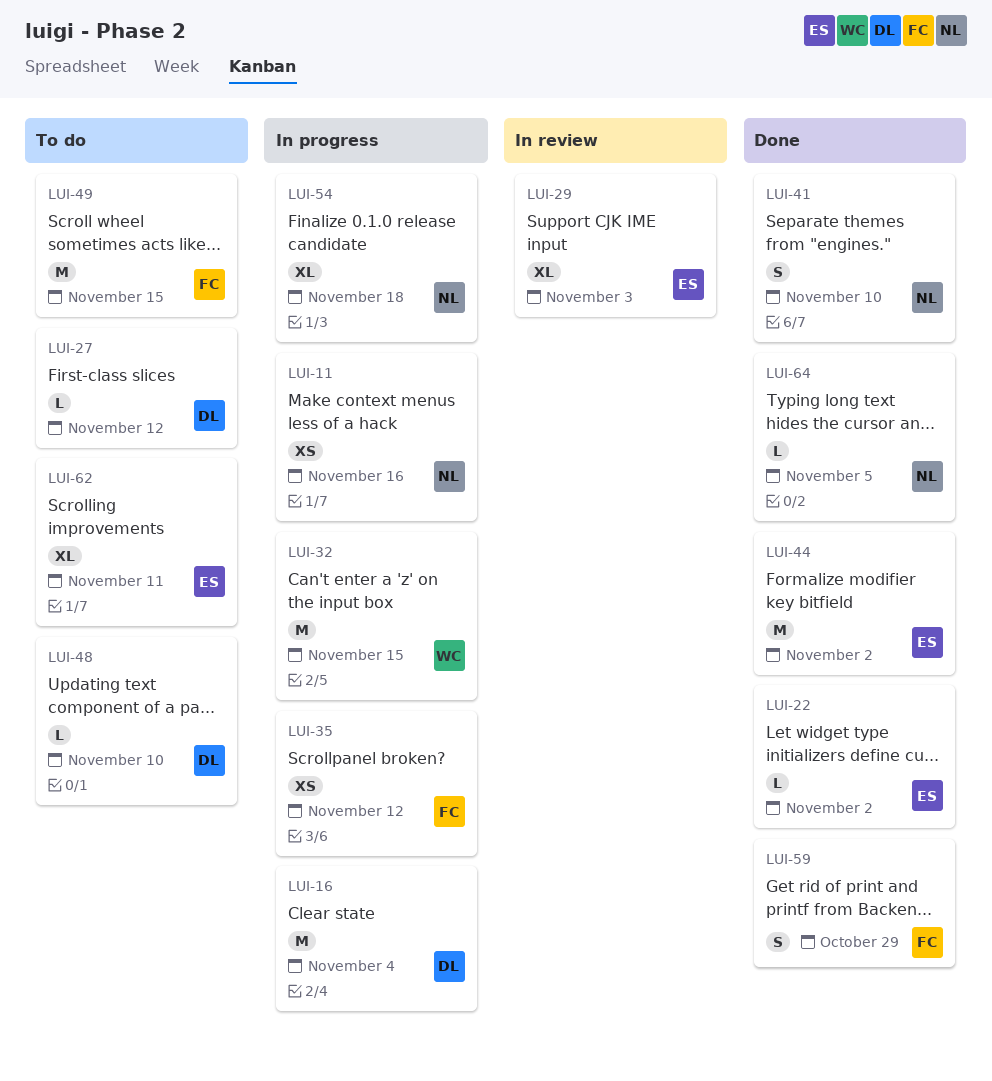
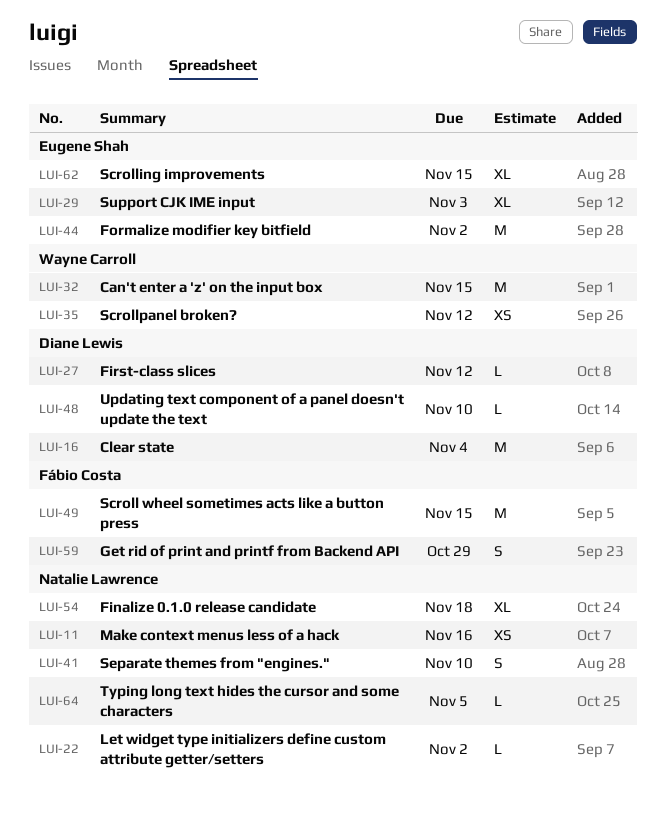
LUI-22, owner: Eugene Shah -> Natalie Lawrence
LUI-35, owner: Fábio Costa -> Wayne Carroll
LUI-62, due: Nov 11 -> Nov 15

